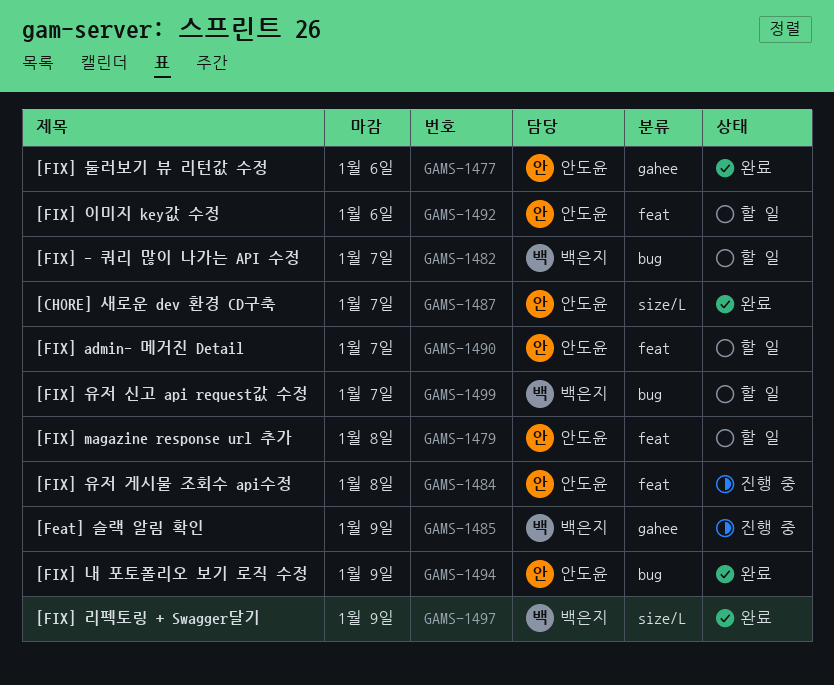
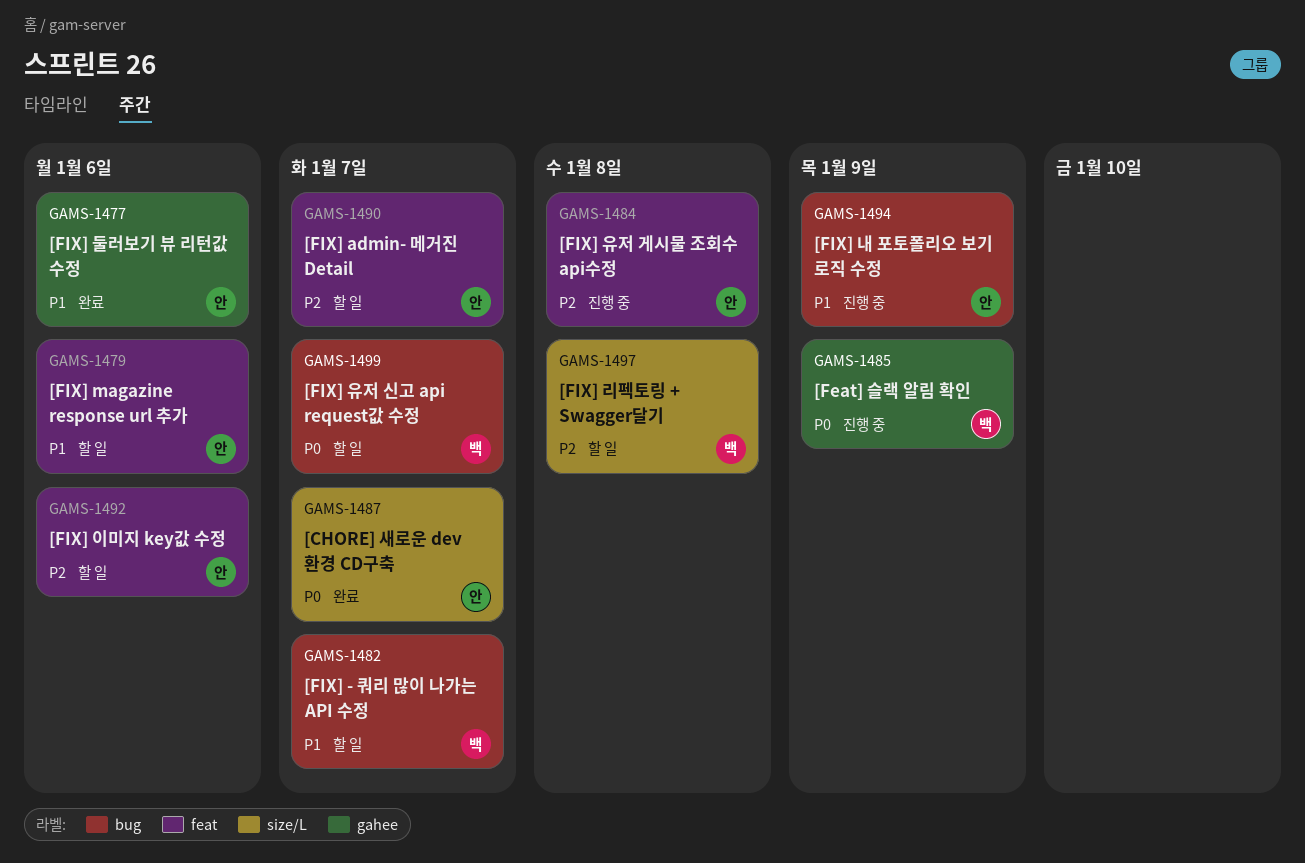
GAMS-1479, due: Jan 8 -> Jan 6
GAMS-1494, status: 완료 -> 진행 중
GAMS-1497, status: 완료 -> 할 일
GAMS-1497, due: Jan 9 -> Jan 8

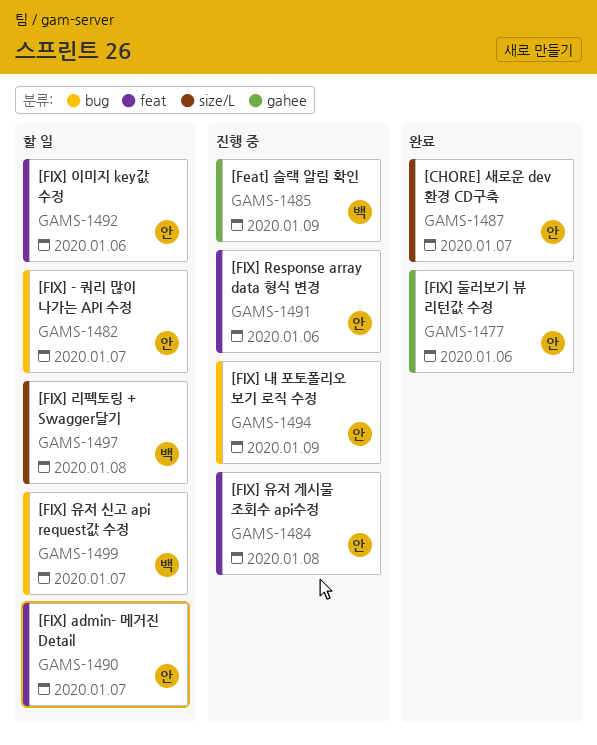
GAMS-1479: present -> none
GAMS-1482, owner: 백 -> 안
GAMS-1491: none -> present

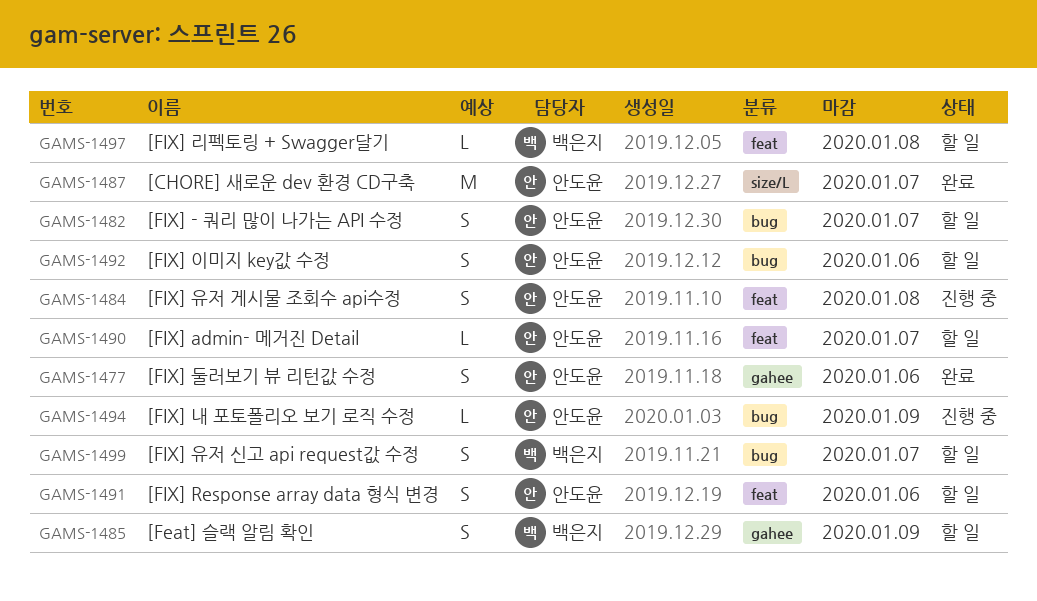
GAMS-1485, status: 진행 중 -> 할 일
GAMS-1491, status: 진행 중 -> 할 일
GAMS-1492, label: feat -> bug
GAMS-1497, label: size/L -> feat

